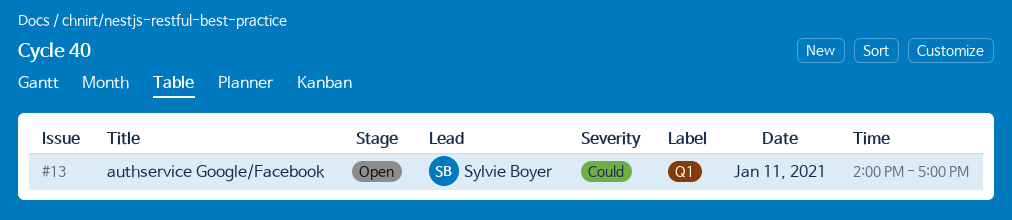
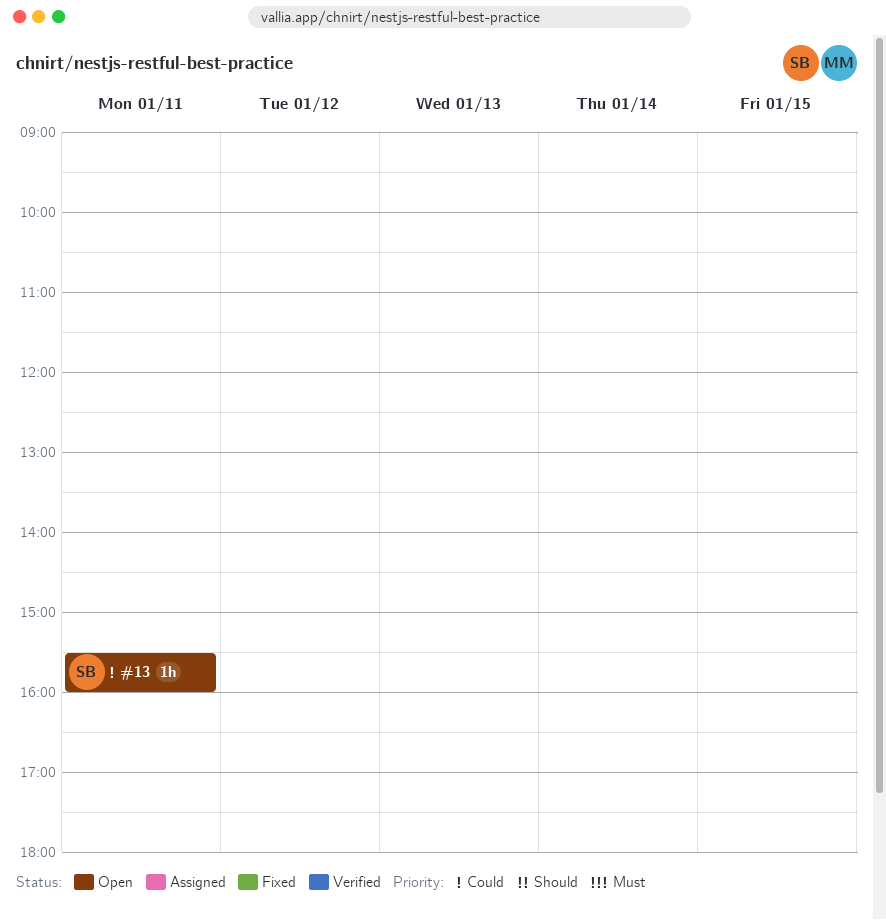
#13, begins: 14:00 -> 15:30
#13, ends: 17:00 -> 16:00

